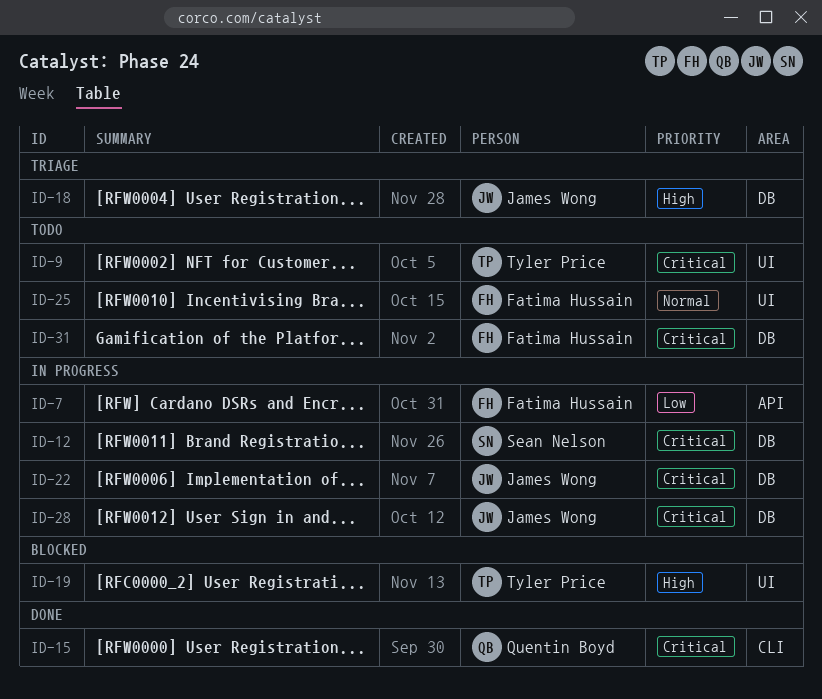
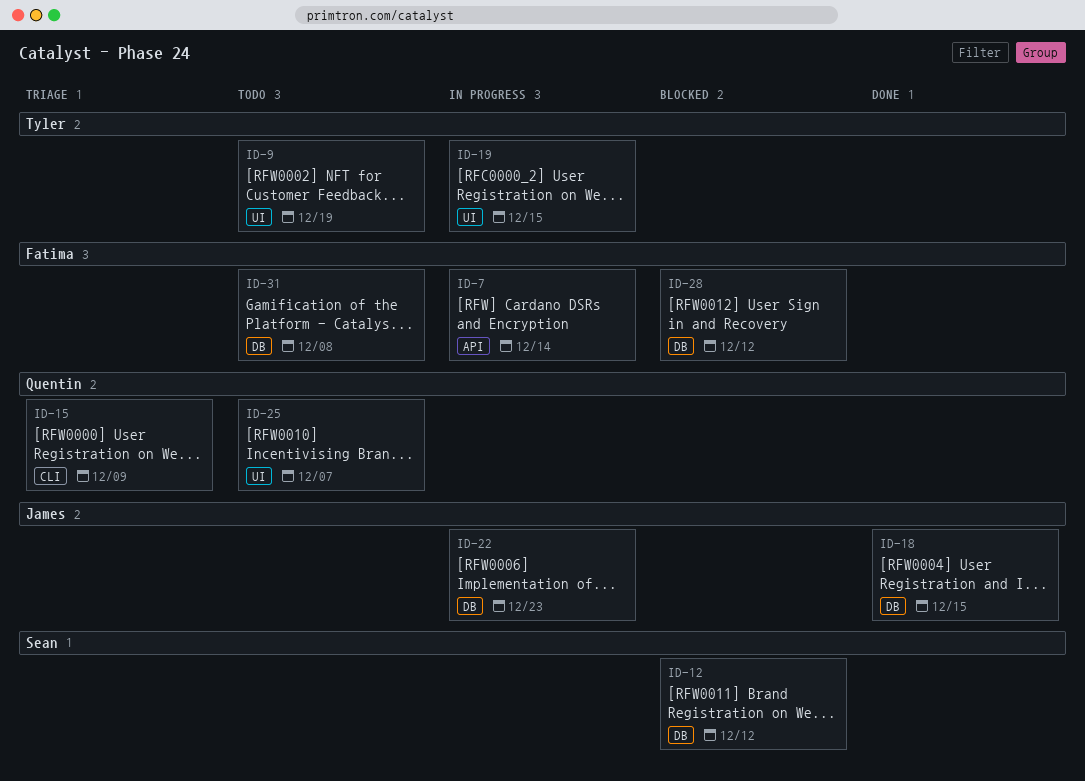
ID-12, status: In progress -> Blocked
ID-15, status: Done -> Triage
ID-18, status: Triage -> Done
ID-19, status: Blocked -> In progress
ID-25, owner: Fatima Hussain -> Quentin Boyd
ID-28, status: In progress -> Blocked
ID-28, owner: James Wong -> Fatima Hussain

